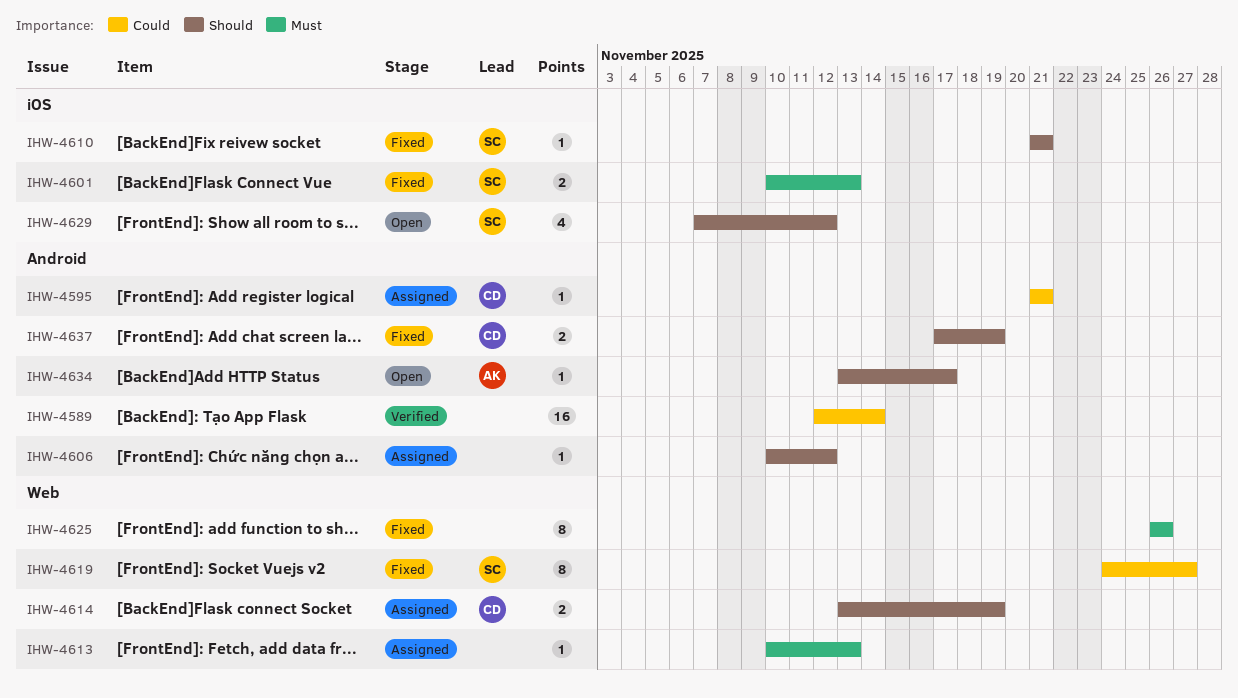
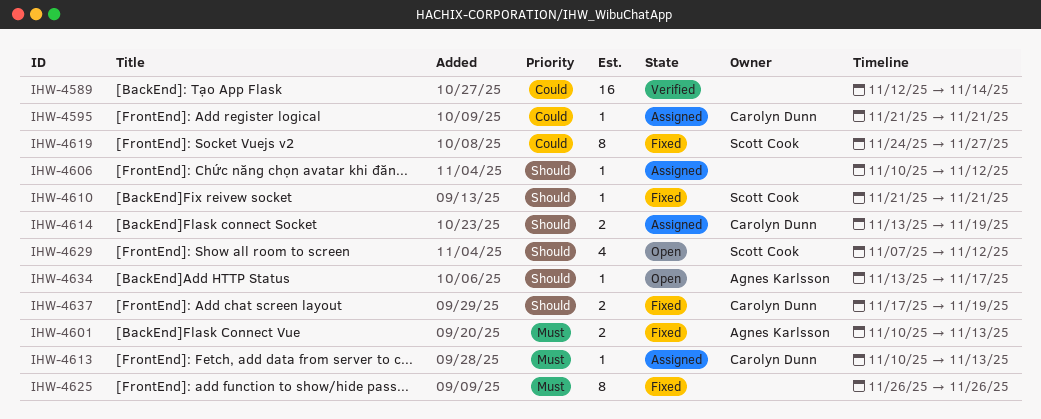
IHW-4601, owner: Scott Cook -> Agnes Karlsson
IHW-4613, owner: none -> Carolyn Dunn

